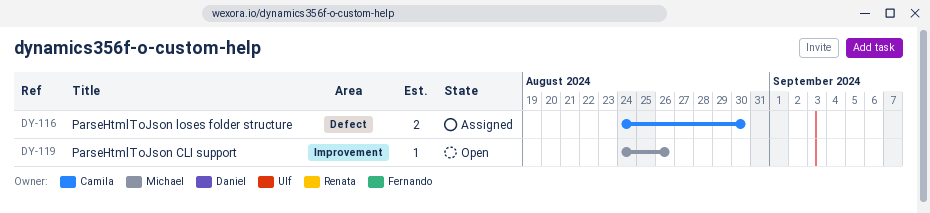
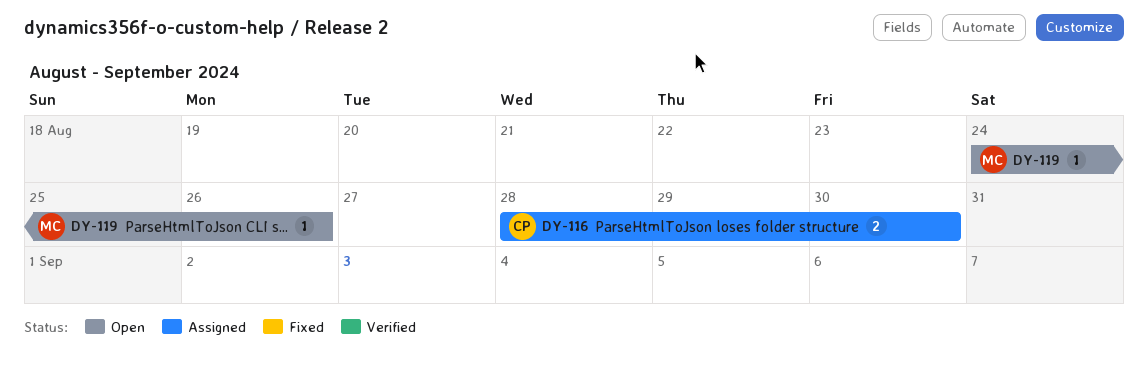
DY-116, start: Aug 24 -> Aug 28

